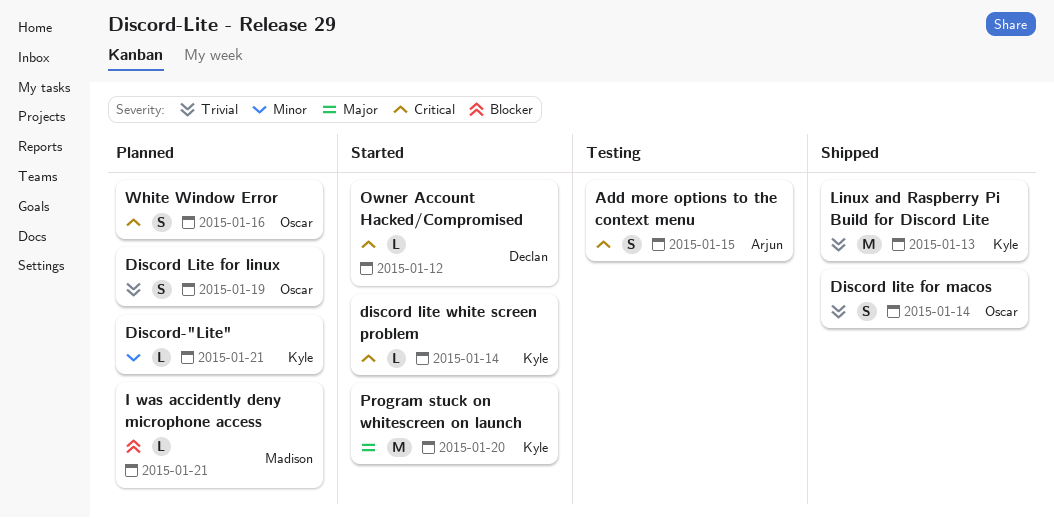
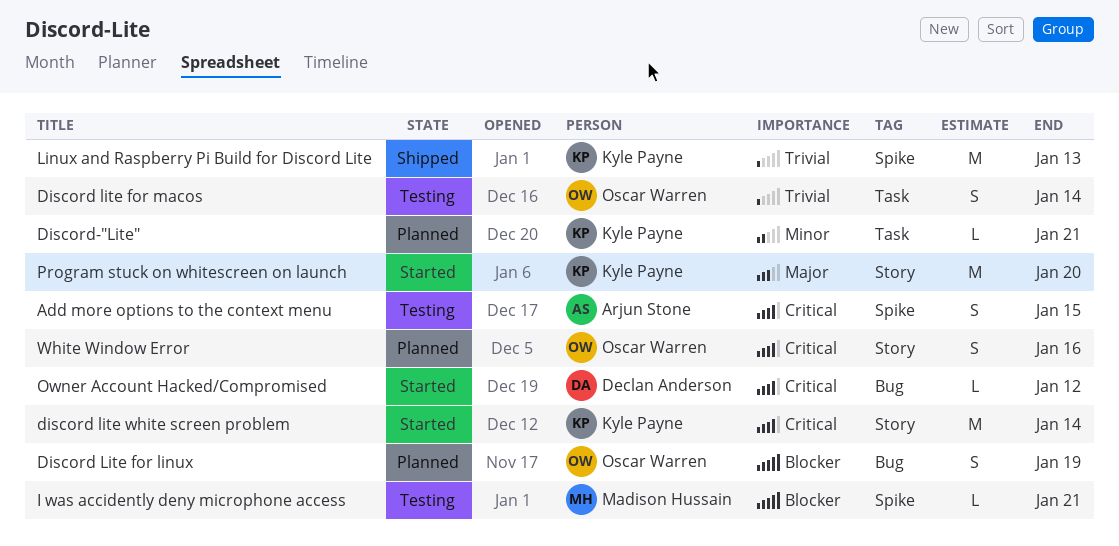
Discord Lite for linux, priority: Trivial -> Blocker
Discord lite for macos, status: Shipped -> Testing
discord lite white screen problem, estimate: L -> M
I was accidently deny microphone access, status: Planned -> Testing

